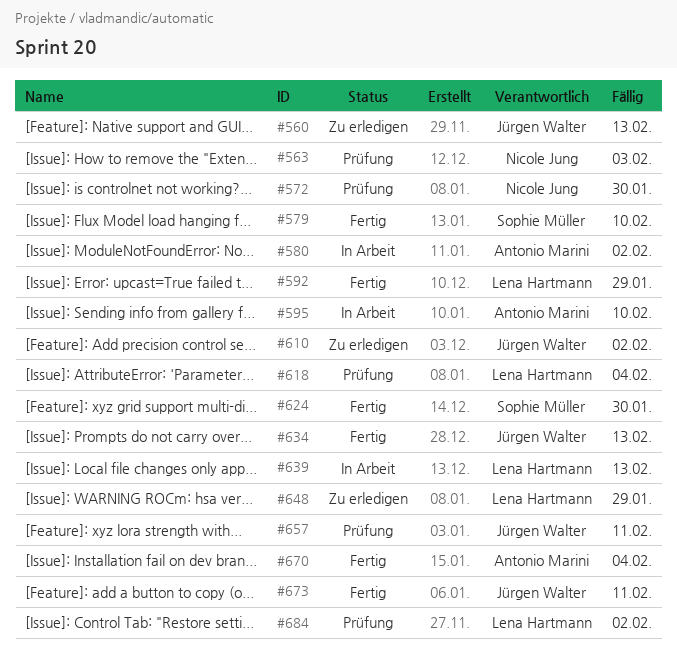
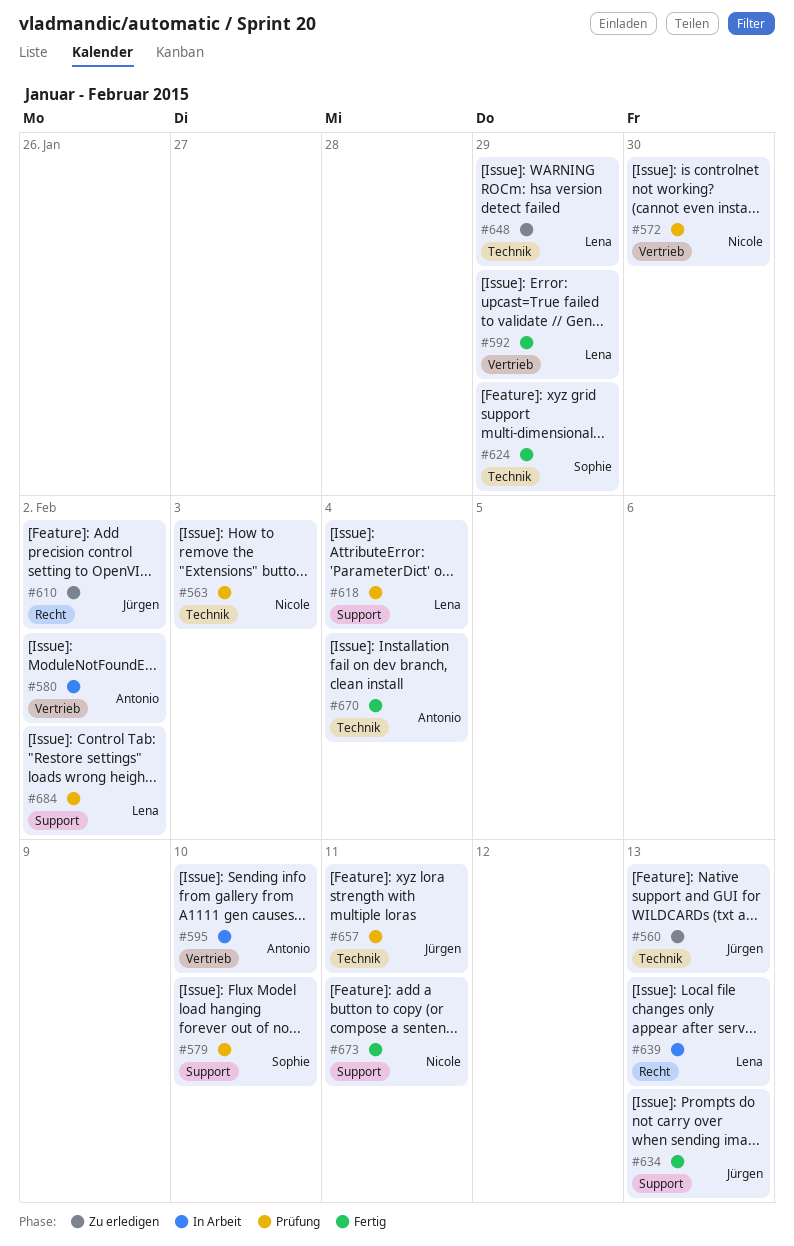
#579, status: Fertig -> Prüfung
#624, due: Jan 30 -> Jan 29
#673, owner: Jürgen Walter -> Nicole Jung

